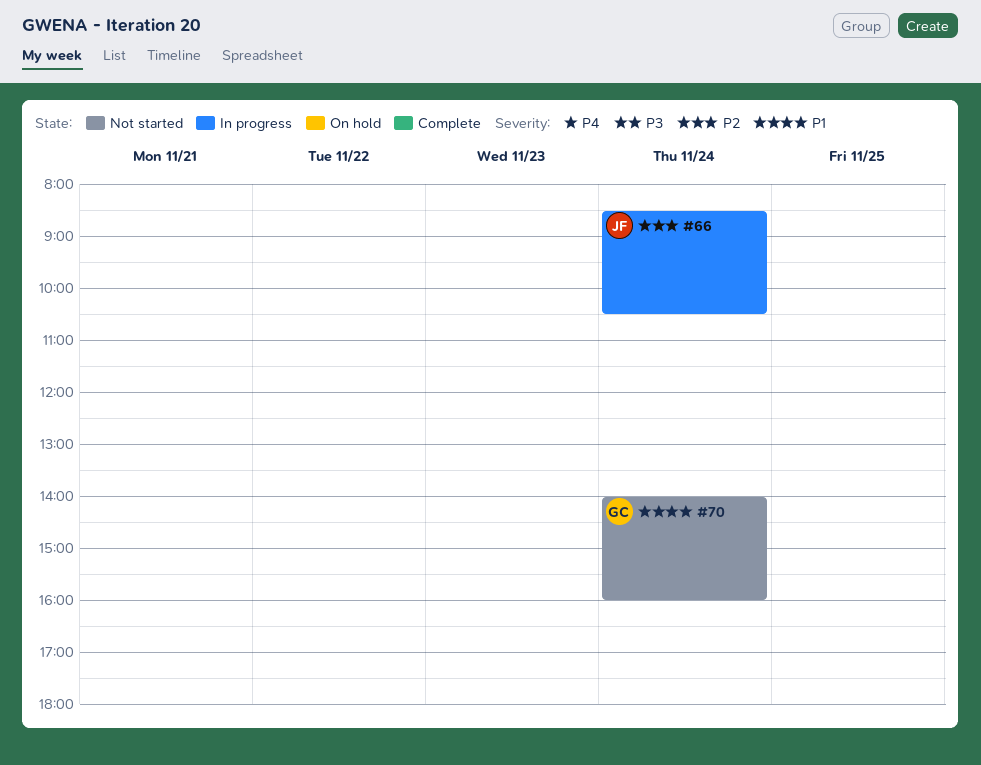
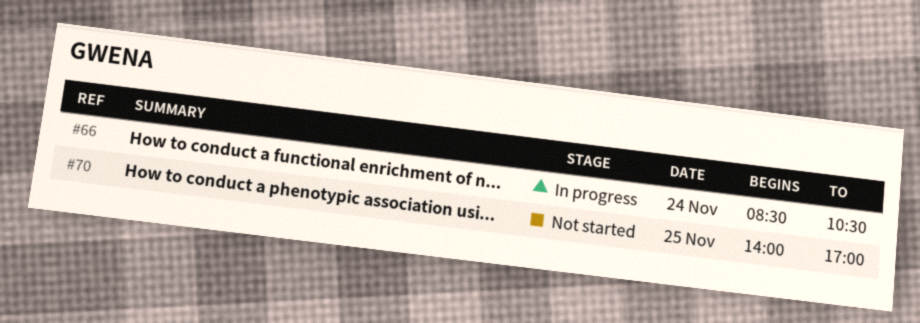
#70, day: Nov 24 -> Nov 25
#70, ends: 16:00 -> 17:00

